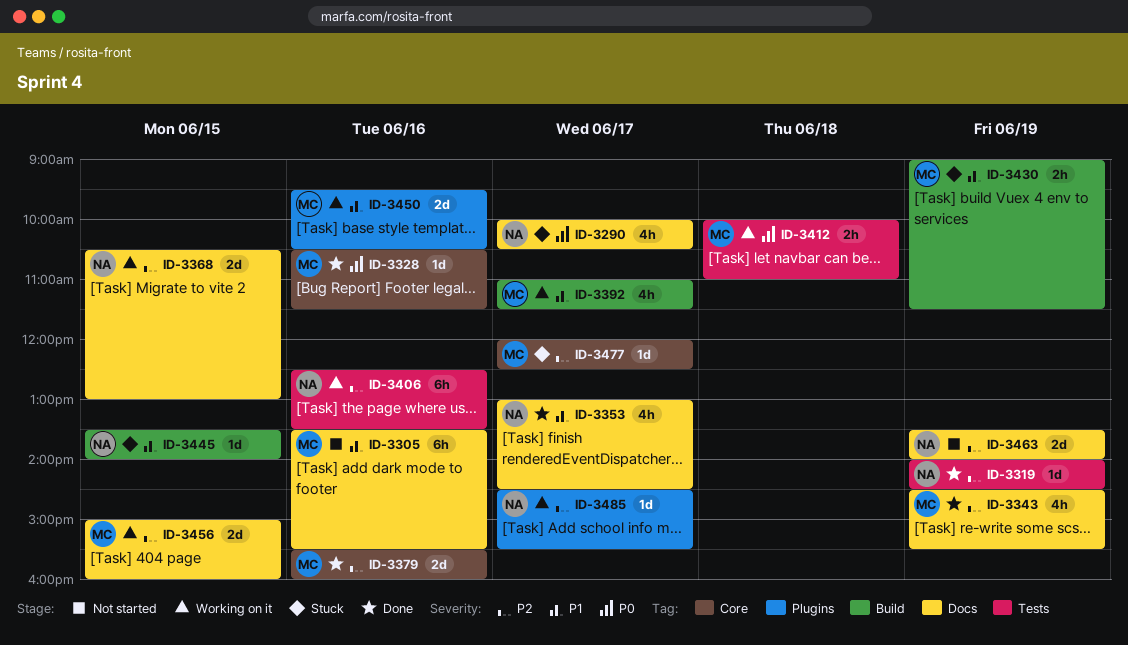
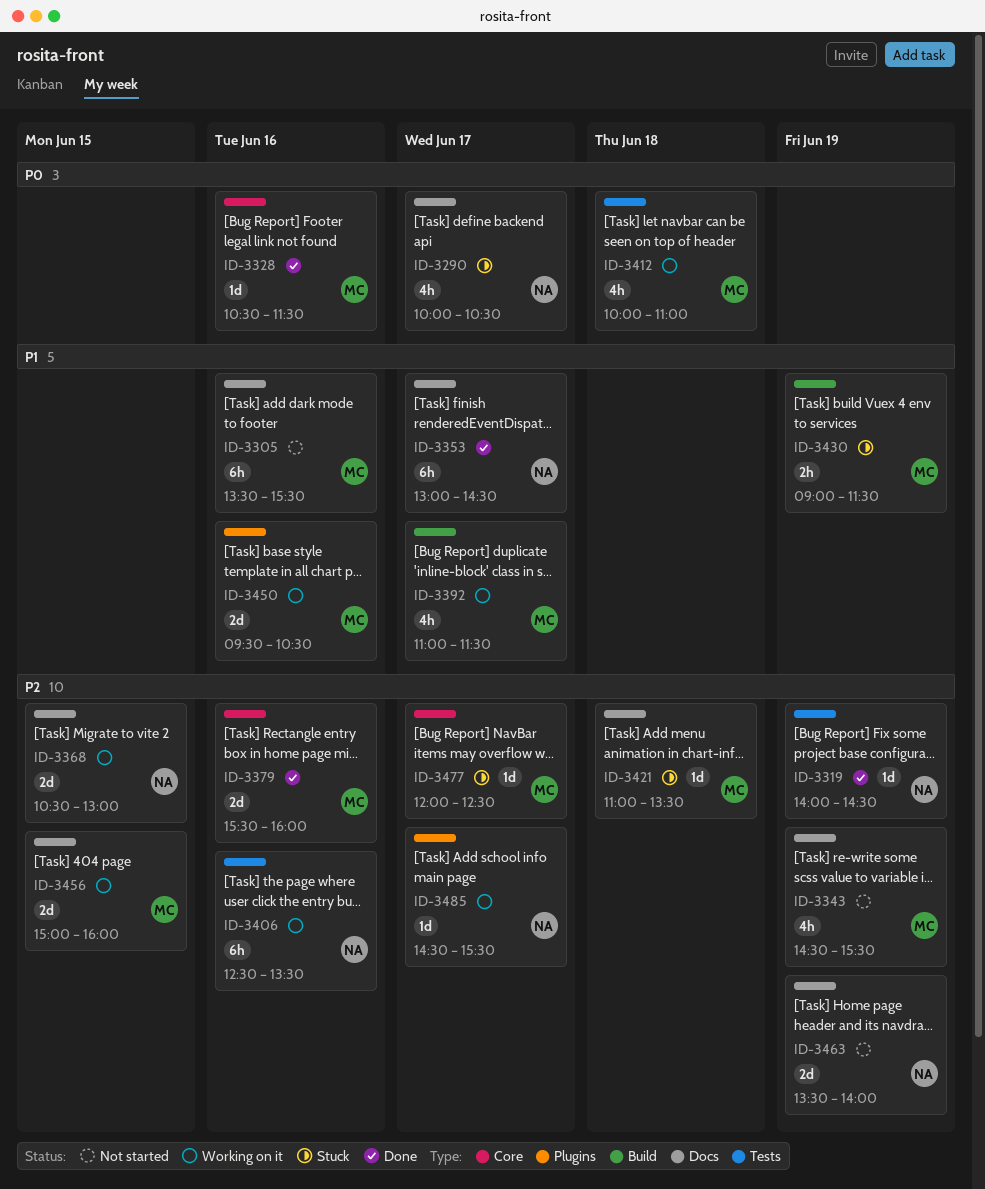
ID-3343, status: Done -> Not started
ID-3353, estimate: 4h -> 6h
ID-3412, estimate: 2h -> 4h
ID-3421: none -> present
ID-3445: present -> none

